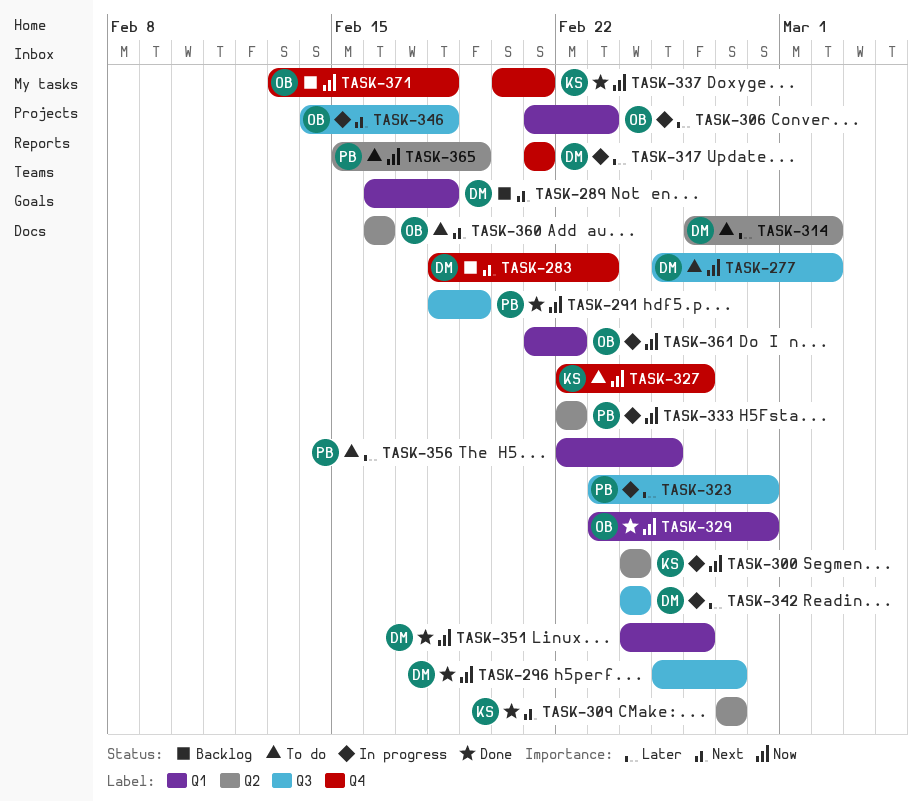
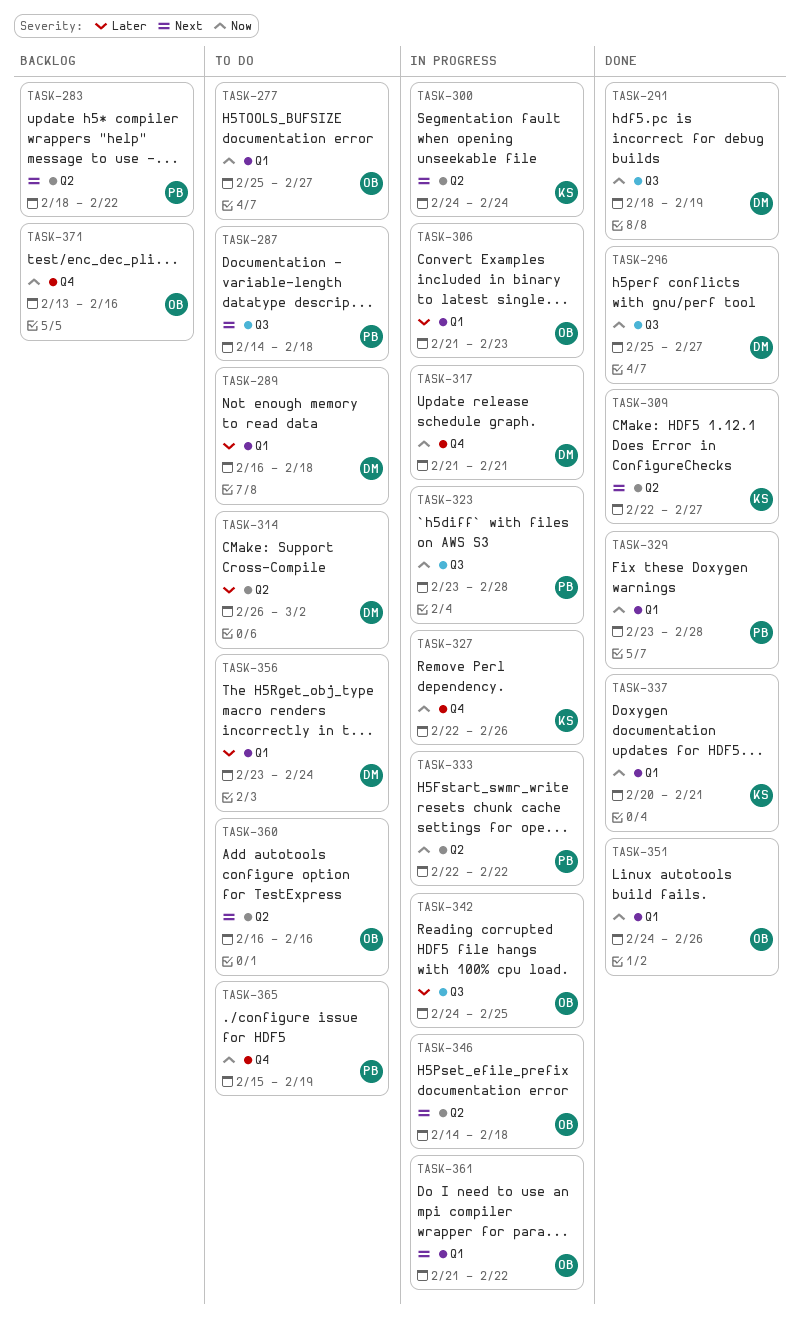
TASK-277, owner: DM -> OB
TASK-277, label: Q3 -> Q1
TASK-277, due: Mar 2 -> Feb 27
TASK-283, owner: DM -> PB
TASK-283, label: Q4 -> Q2
TASK-283, due: Feb 23 -> Feb 22
TASK-287: none -> present
TASK-289, status: Backlog -> To do
TASK-289, priority: Next -> Later
TASK-291, owner: PB -> DM
TASK-300, priority: Now -> Next
TASK-309, start: Feb 27 -> Feb 22
TASK-317, priority: Later -> Now
TASK-323, priority: Later -> Now
TASK-327, status: To do -> In progress
TASK-329, owner: OB -> PB
TASK-337, label: Q4 -> Q1
TASK-342, owner: DM -> OB
TASK-342, due: Feb 24 -> Feb 25
TASK-346, label: Q3 -> Q2
TASK-351, owner: DM -> OB
TASK-356, owner: PB -> DM
TASK-356, start: Feb 22 -> Feb 23
TASK-356, due: Feb 25 -> Feb 24
TASK-361, priority: Now -> Next
TASK-365, label: Q2 -> Q4
TASK-371, due: Feb 18 -> Feb 16

